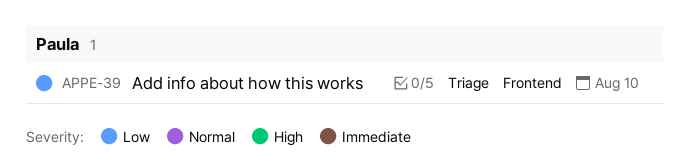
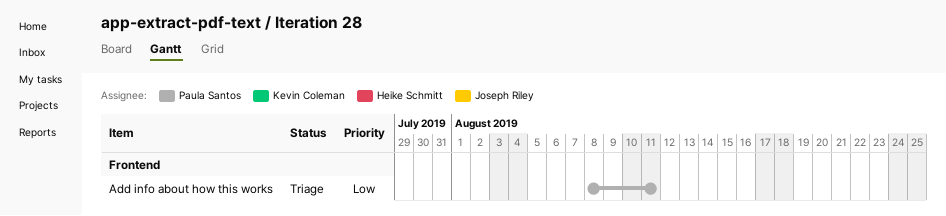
Add info about how this works, due: Aug 10 -> Aug 11

